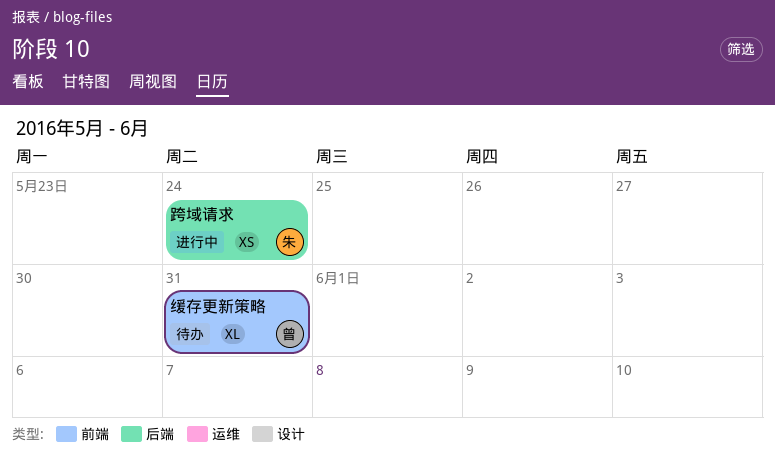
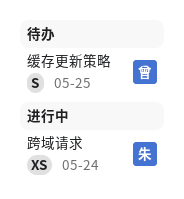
缓存更新策略, estimate: XL -> S
缓存更新策略, due: May 31 -> May 25

